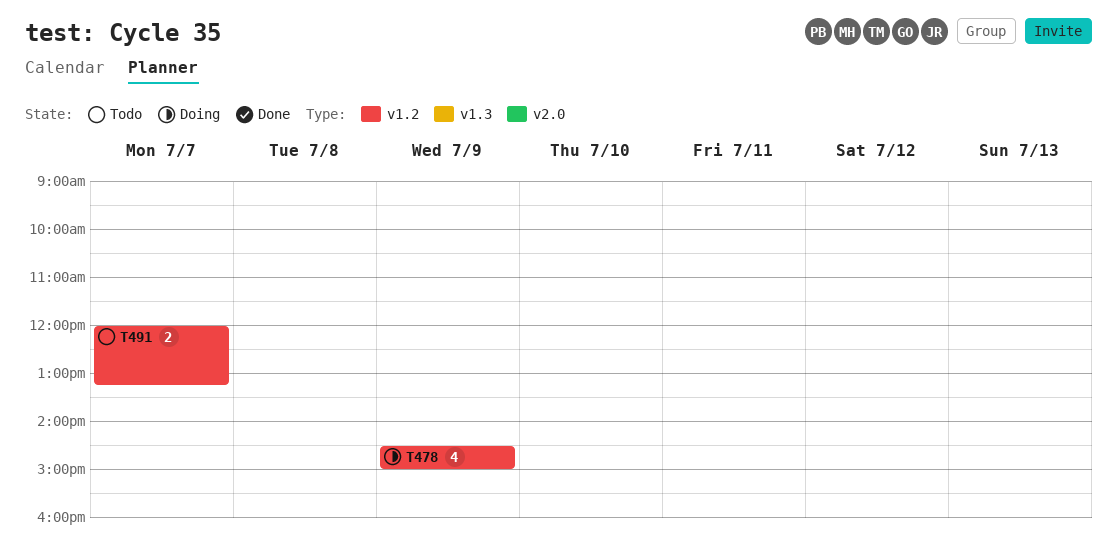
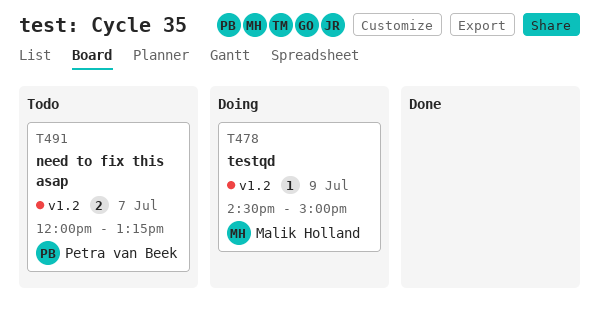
T478, estimate: 4 -> 1

